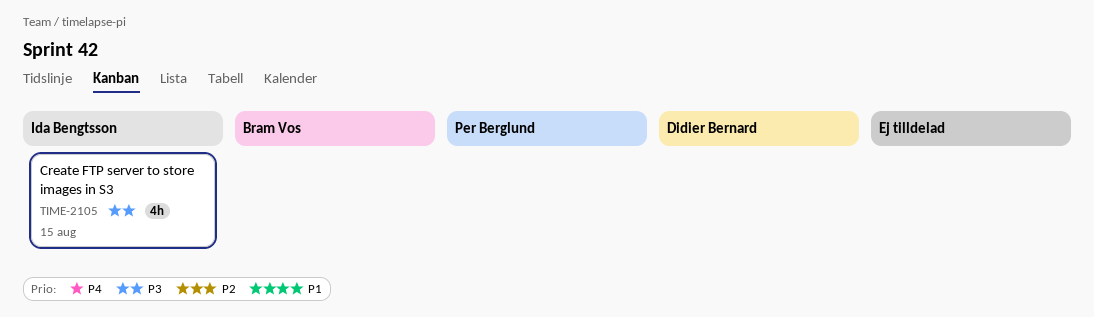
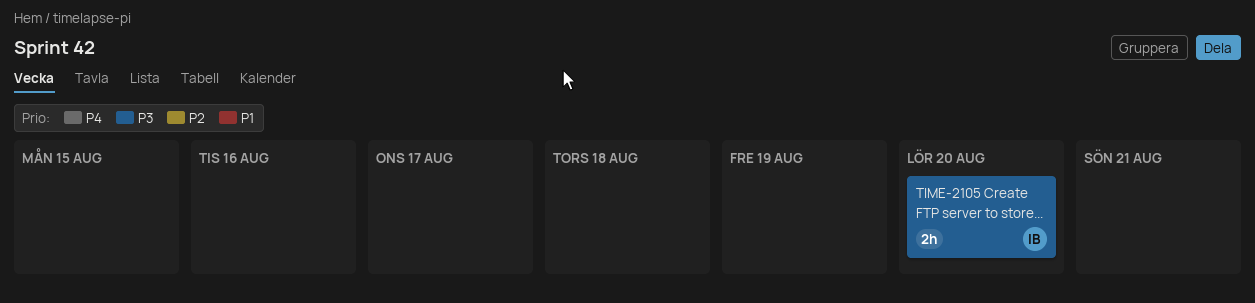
TIME-2105, estimate: 4h -> 2h
TIME-2105, due: Aug 15 -> Aug 20

